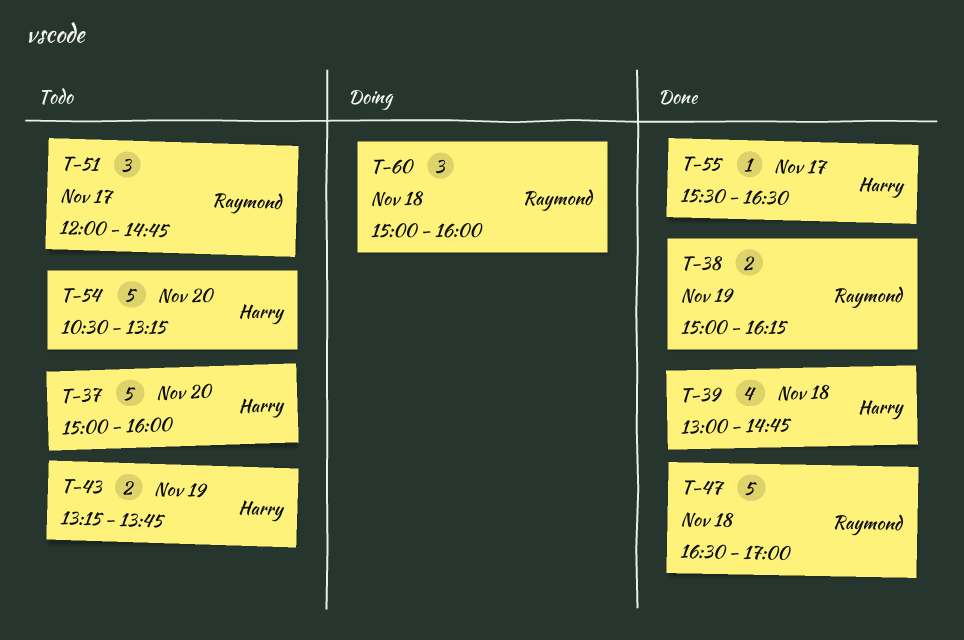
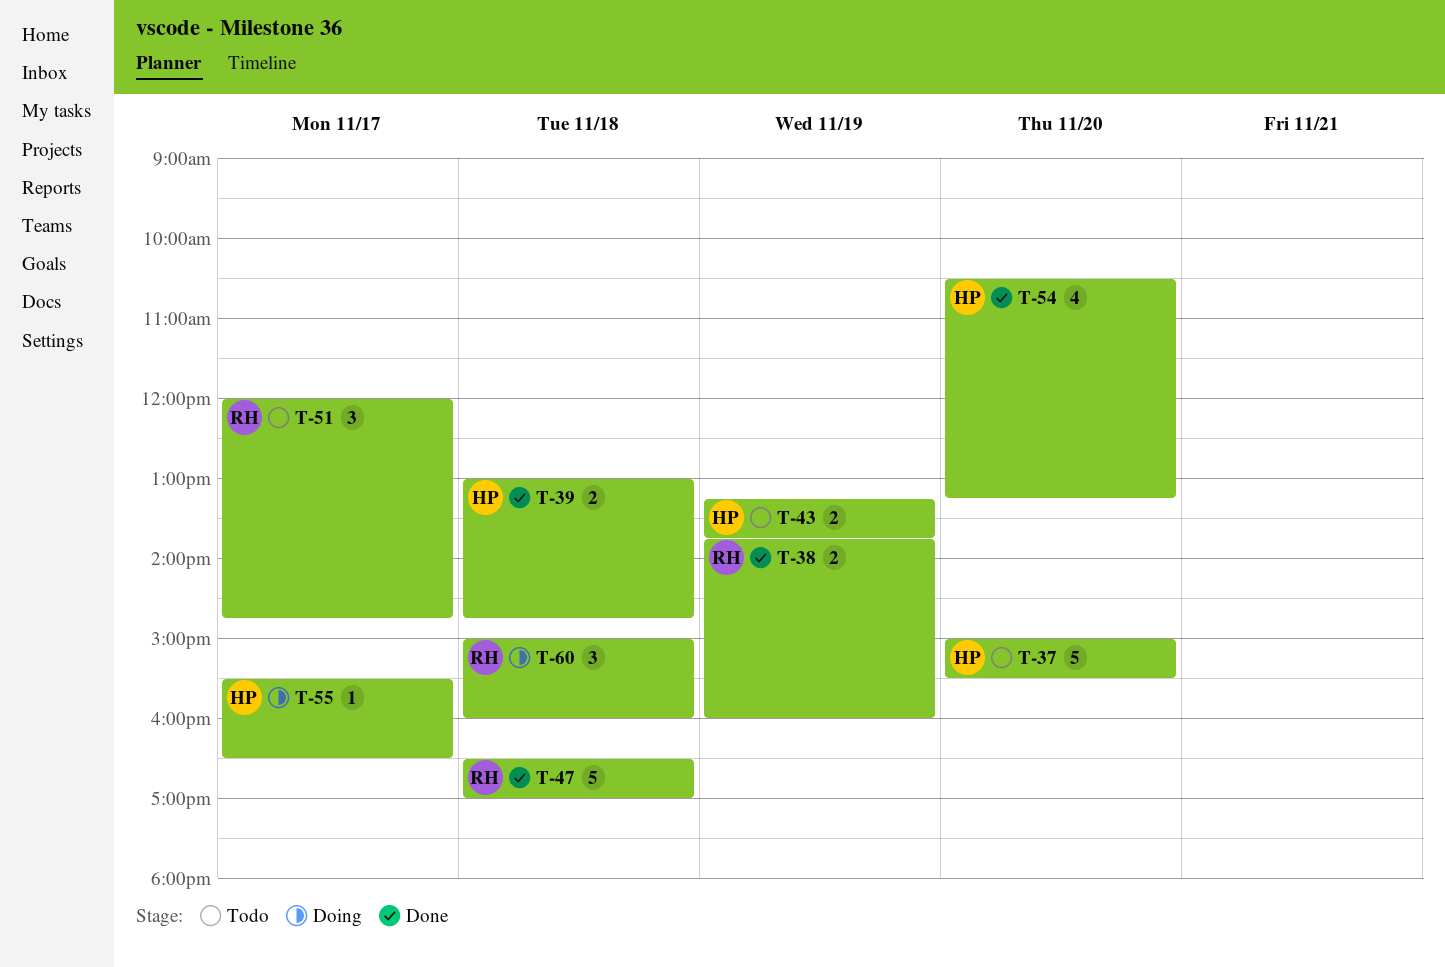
T-37, ends: 16:00 -> 15:30
T-38, begins: 15:00 -> 13:45
T-38, ends: 16:15 -> 16:00
T-39, estimate: 4 -> 2
T-54, status: Todo -> Done
T-54, estimate: 5 -> 4
T-55, status: Done -> Doing

